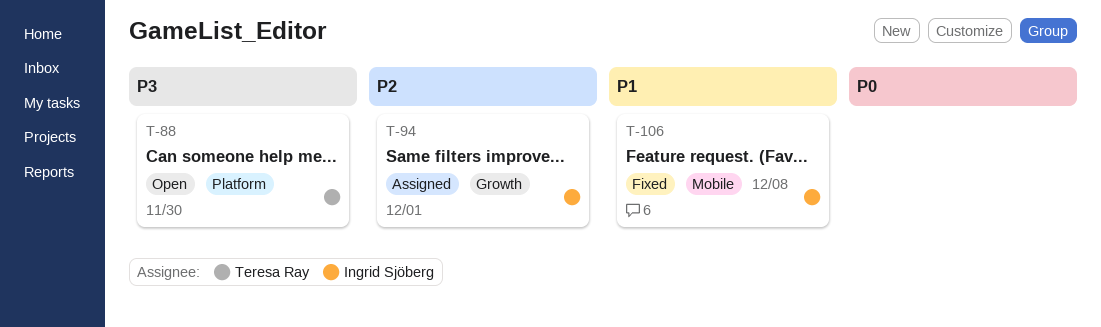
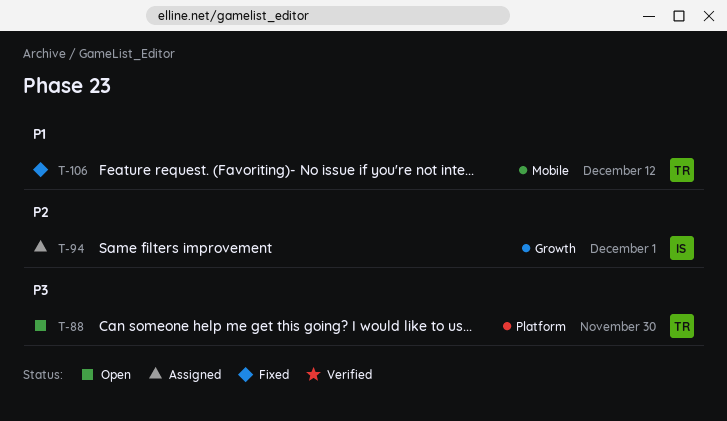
T-106, owner: Ingrid Sjöberg -> Teresa Ray
T-106, due: Dec 8 -> Dec 12

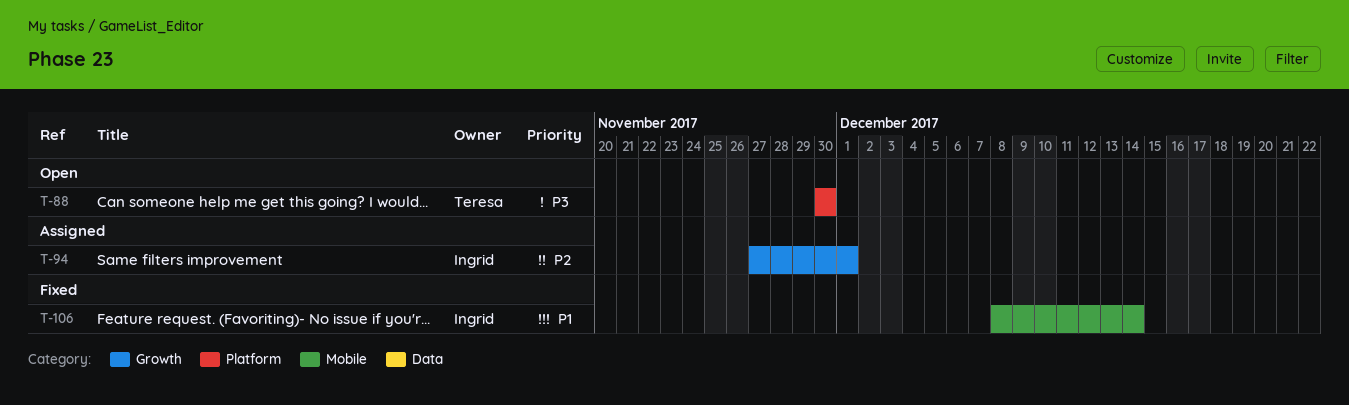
T-106, owner: Teresa -> Ingrid
T-106, due: Dec 12 -> Dec 14

